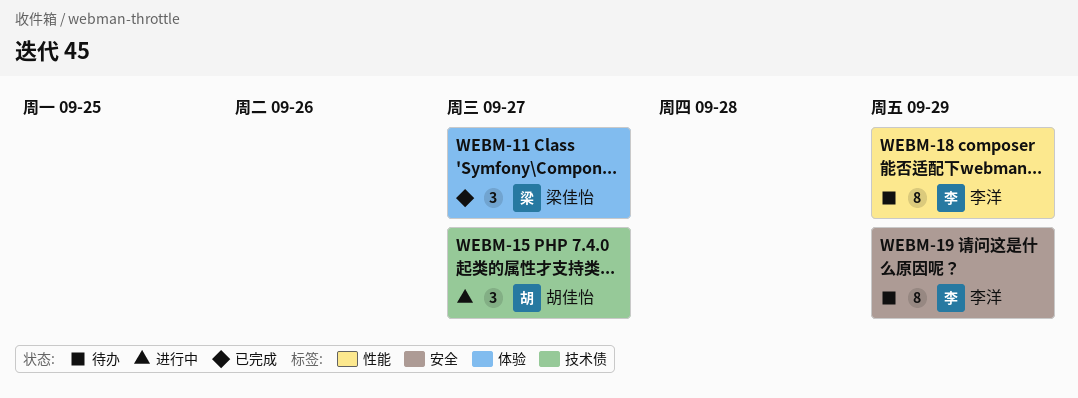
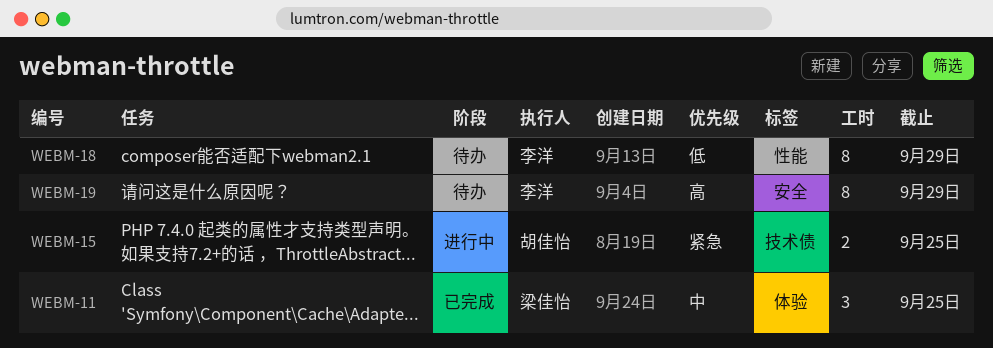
WEBM-11, due: Sep 27 -> Sep 25
WEBM-15, estimate: 3 -> 2
WEBM-15, due: Sep 27 -> Sep 25

